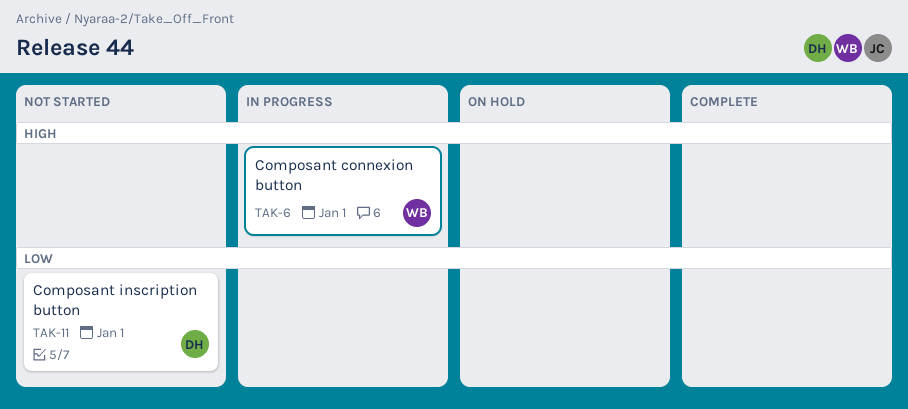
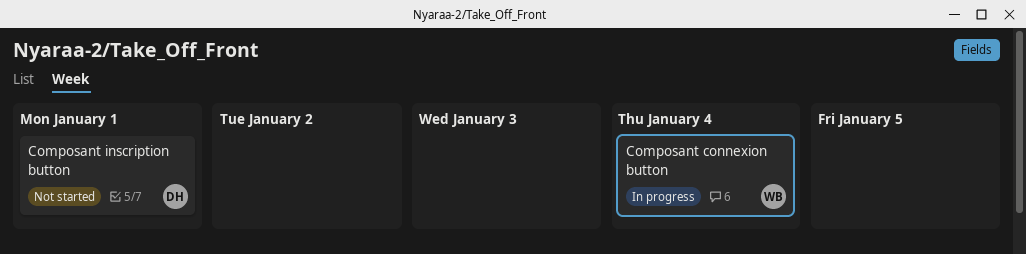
Composant connexion button, due: Jan 1 -> Jan 4

